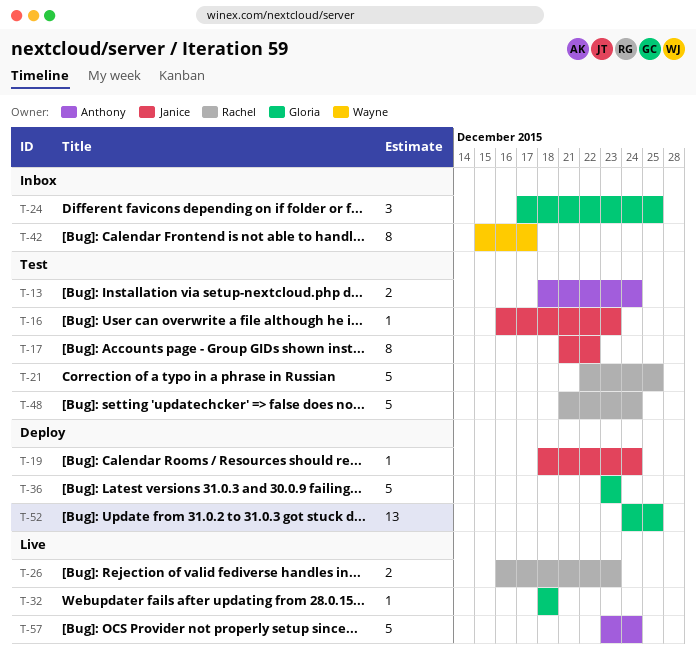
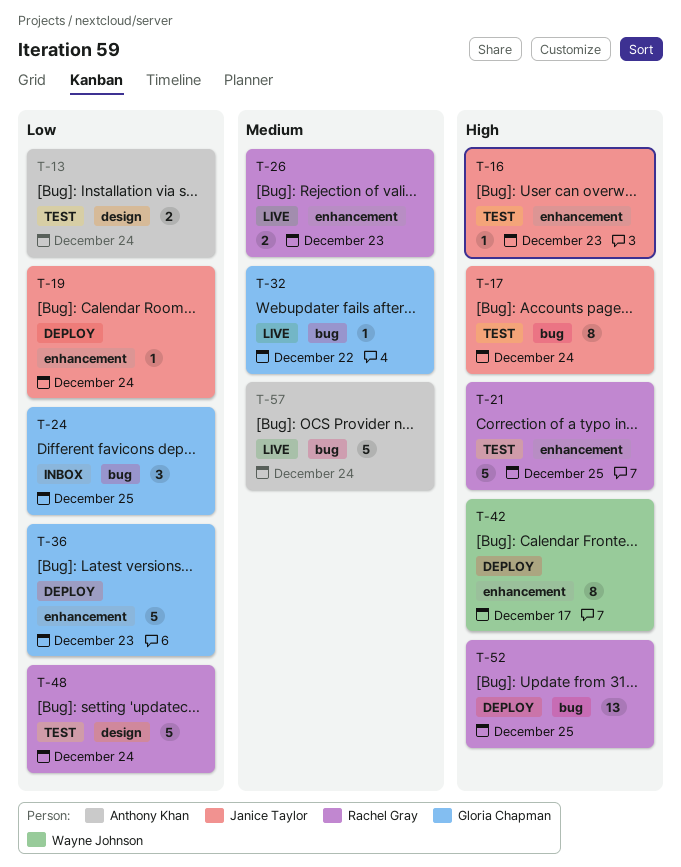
T-17, due: Dec 22 -> Dec 24
T-32, due: Dec 18 -> Dec 22
T-42, status: Inbox -> Deploy
T-52, owner: Gloria Chapman -> Rachel Gray

